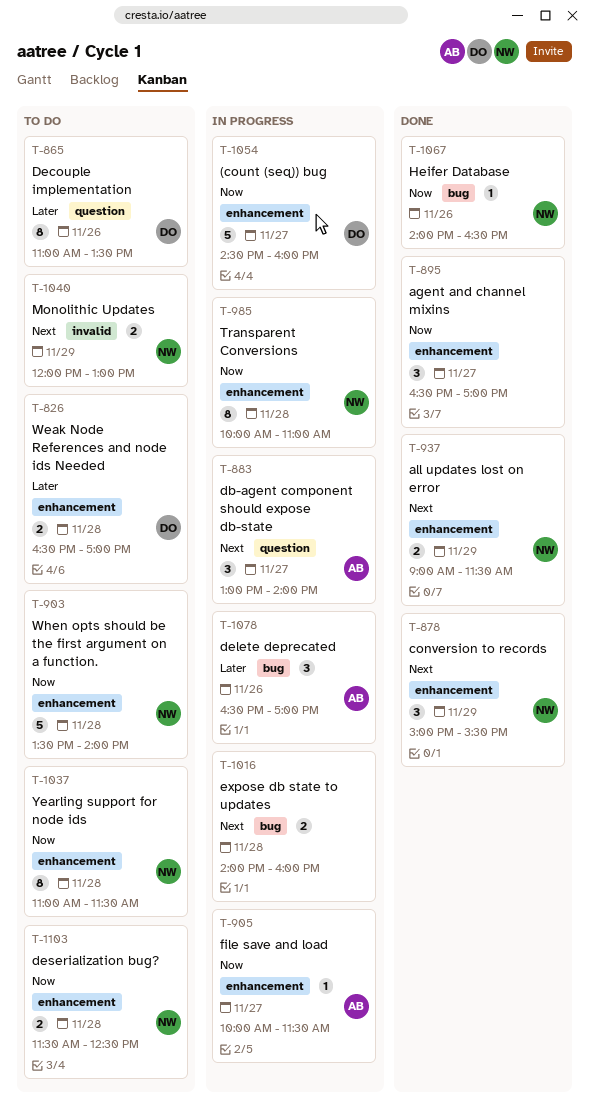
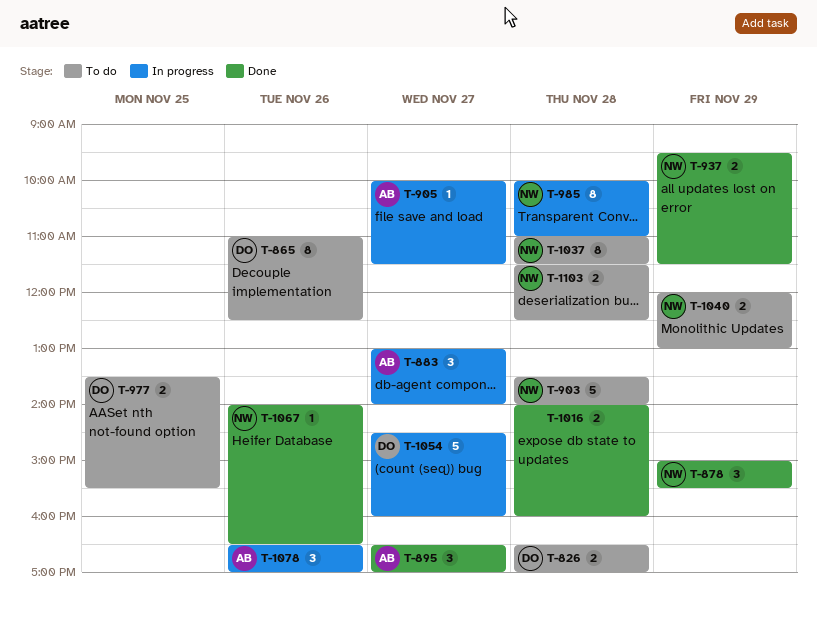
T-865, ends: 13:30 -> 12:30
T-895, owner: none -> AB
T-937, begins: 09:00 -> 09:30
T-977: none -> present
T-1016, status: In progress -> Done

